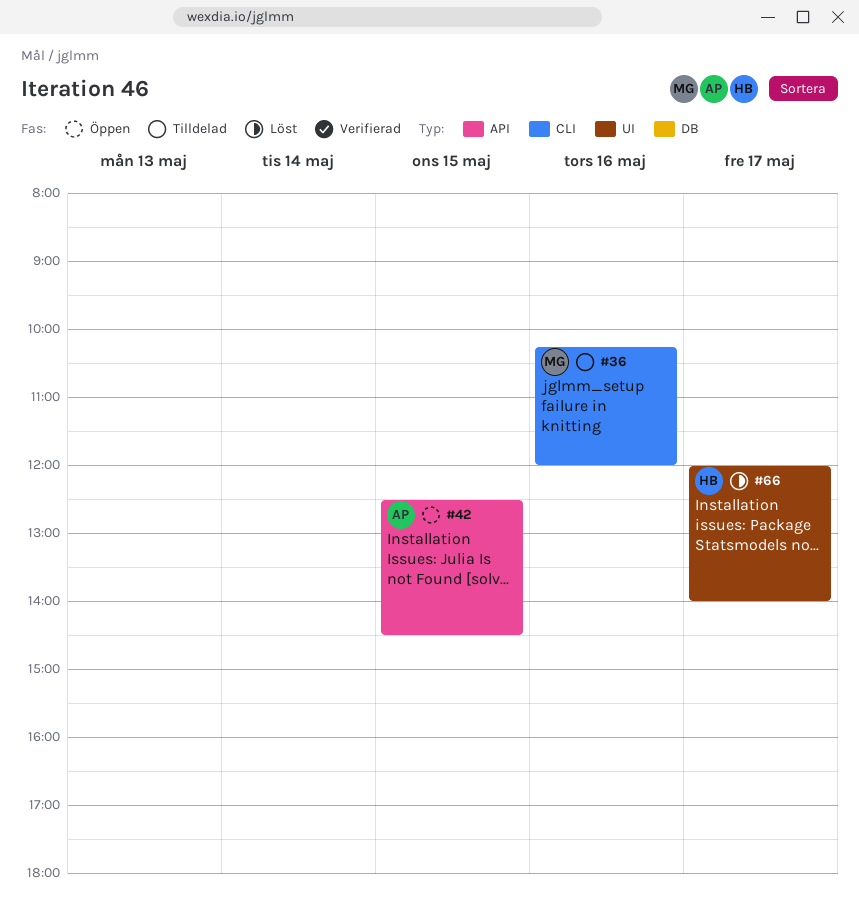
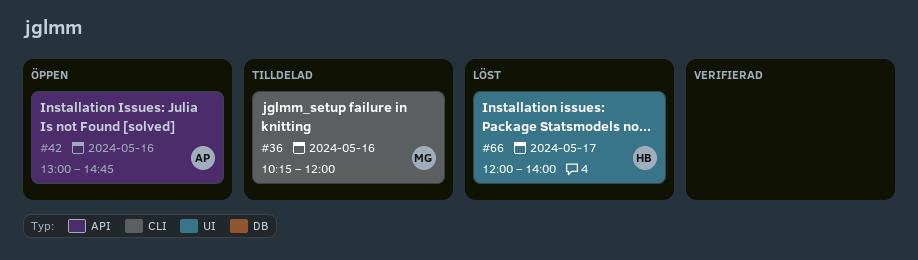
#42, day: May 15 -> May 16
#42, begins: 12:30 -> 13:00
#42, ends: 14:30 -> 14:45

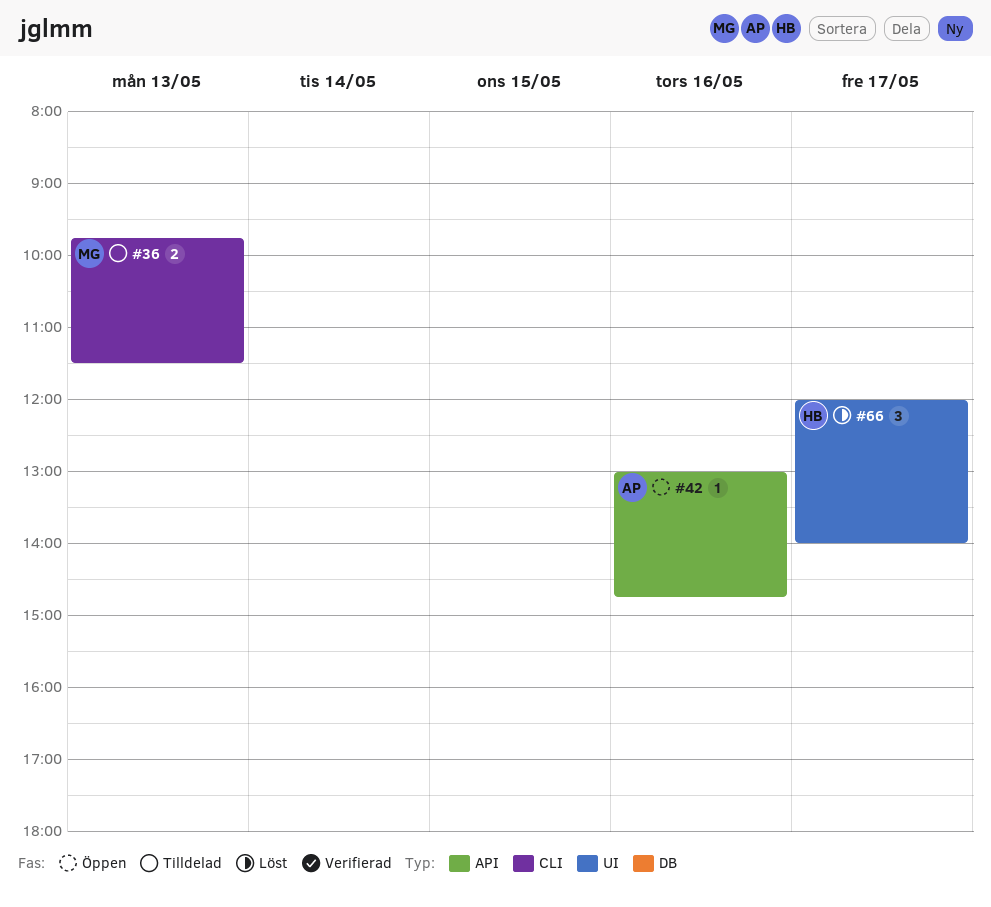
#36, day: May 16 -> May 13
#36, begins: 10:15 -> 09:45
#36, ends: 12:00 -> 11:30

